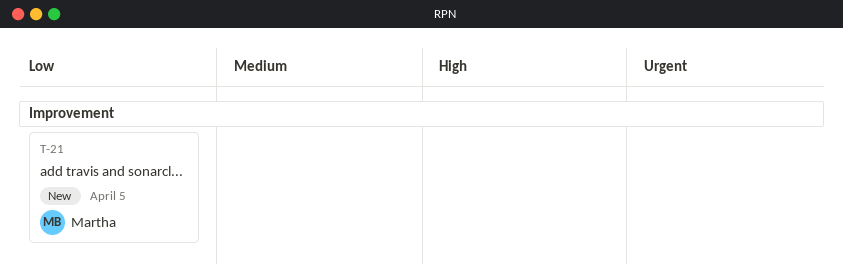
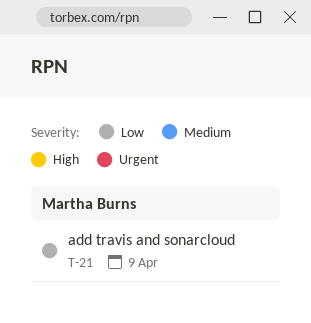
T-21, due: Apr 5 -> Apr 9

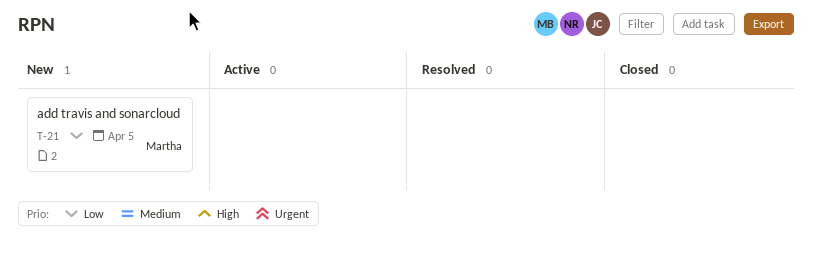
T-21, due: Apr 9 -> Apr 5

